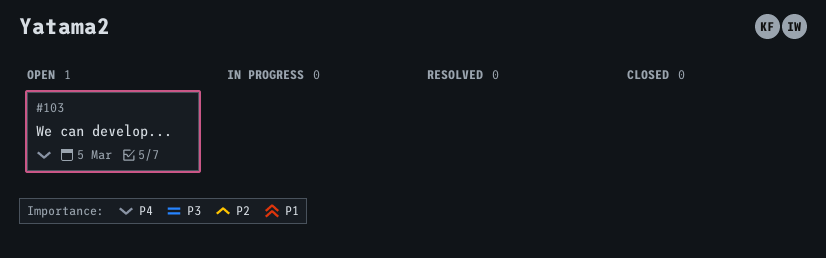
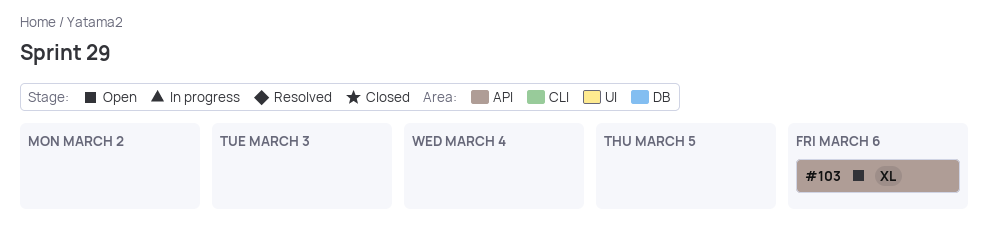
#103, due: Mar 5 -> Mar 6

